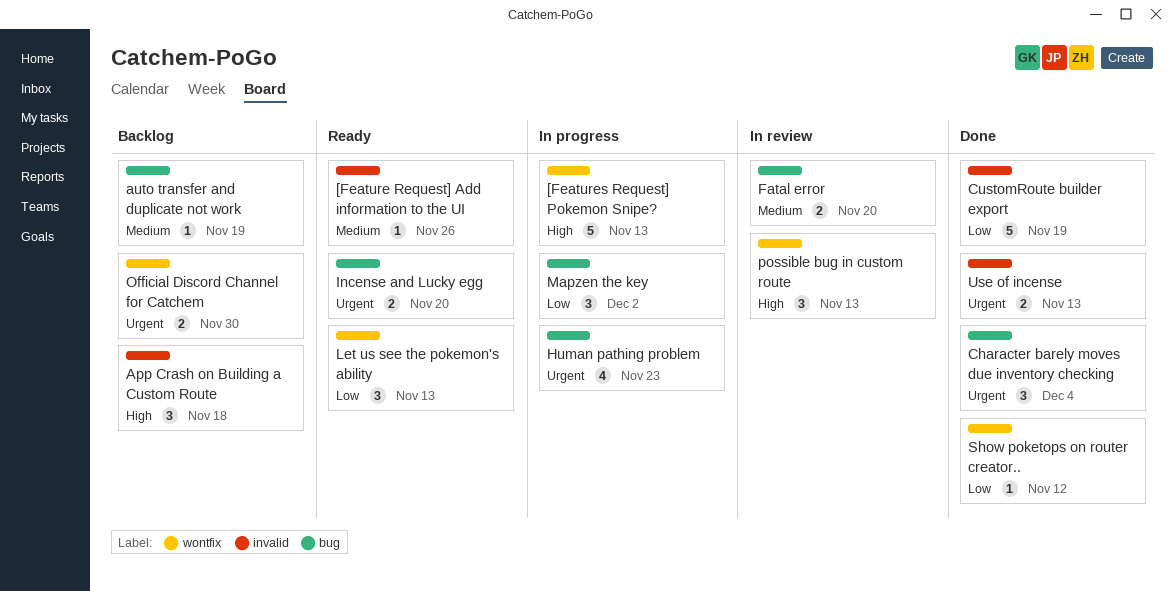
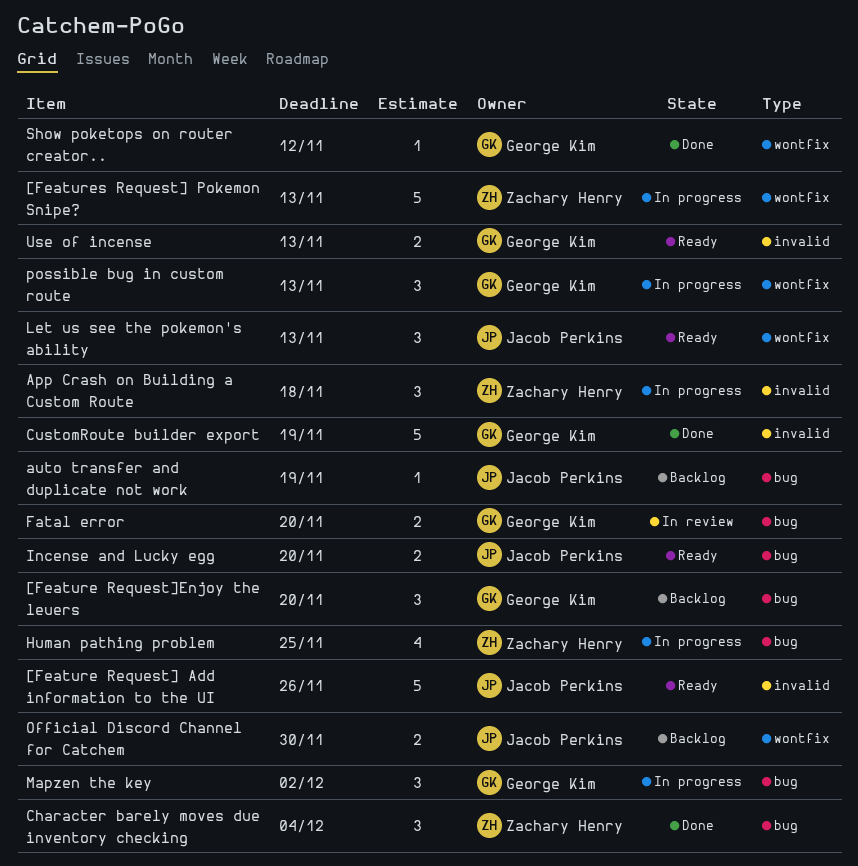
[Feature Request] Add information to the UI, estimate: 1 -> 5
[Feature Request]Enjoy the leuers: none -> present
App Crash on Building a Custom Route, status: Backlog -> In progress
Human pathing problem, due: Nov 23 -> Nov 25
possible bug in custom route, status: In review -> In progress
Use of incense, status: Done -> Ready

